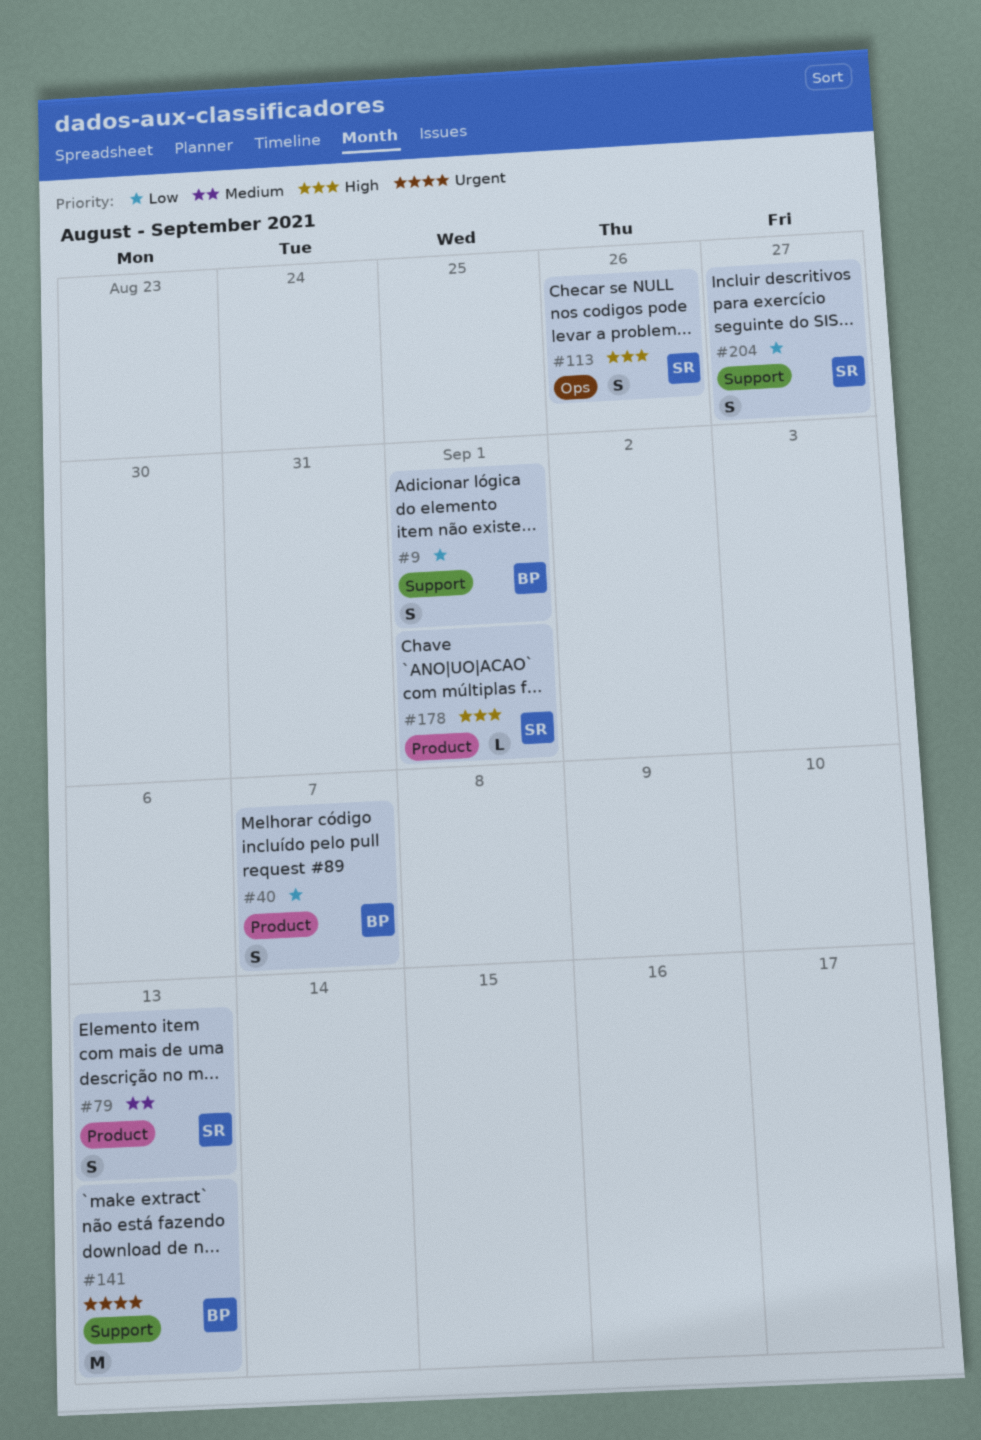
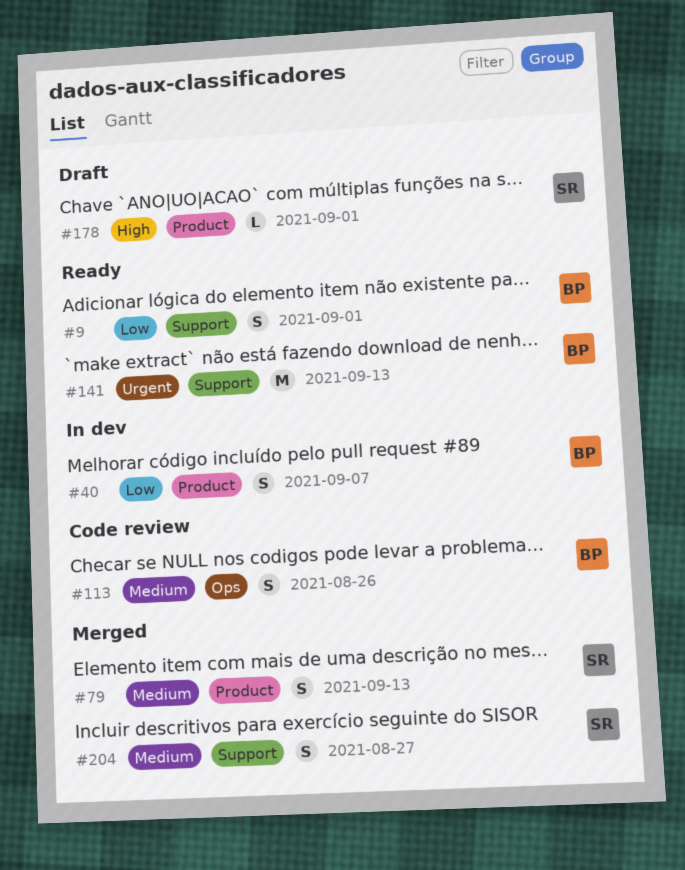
#113, owner: SR -> BP
#113, priority: High -> Medium
#204, priority: Low -> Medium

